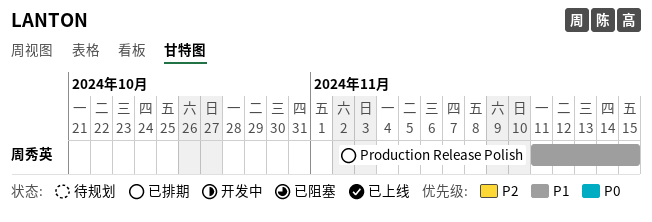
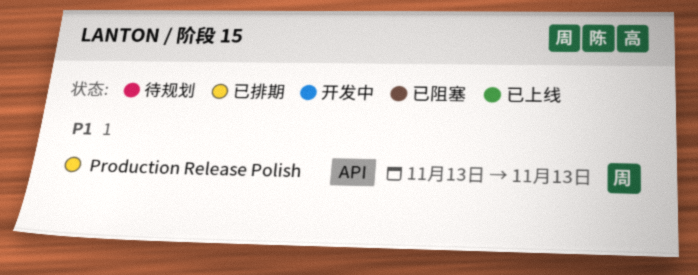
Production Release Polish, start: Nov 11 -> Nov 13
Production Release Polish, due: Nov 15 -> Nov 13

